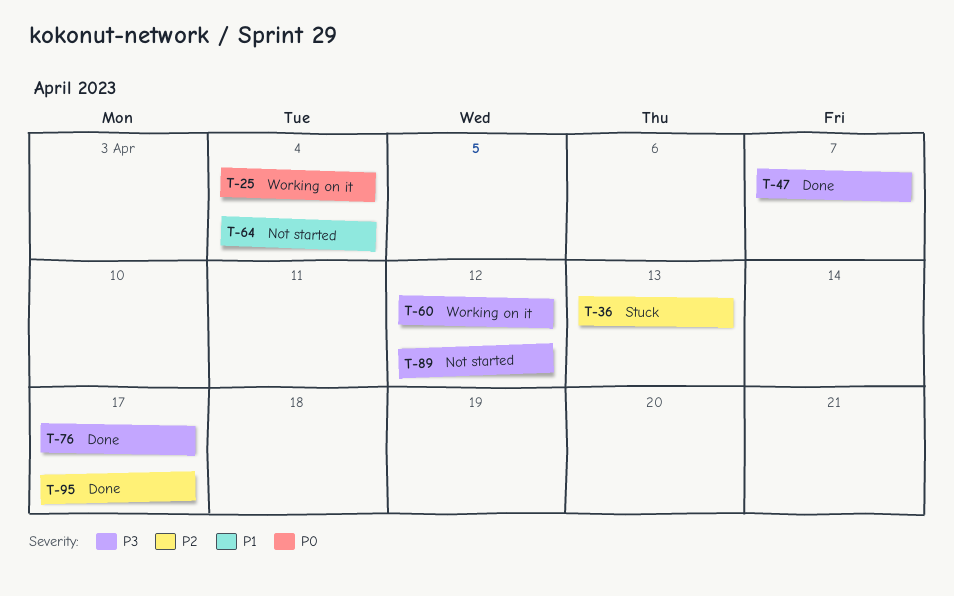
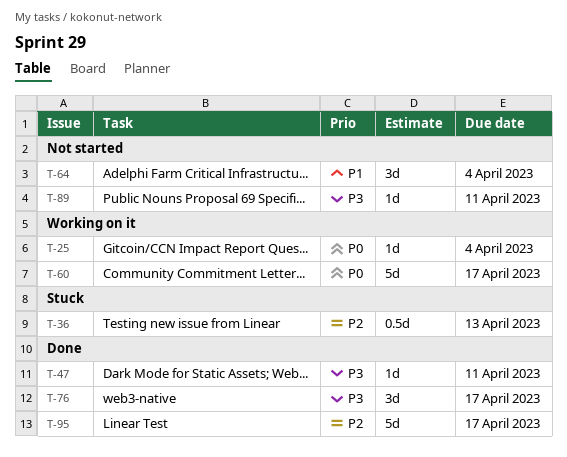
T-47, due: Apr 7 -> Apr 11
T-60, priority: P3 -> P0
T-60, due: Apr 12 -> Apr 17
T-89, due: Apr 12 -> Apr 11

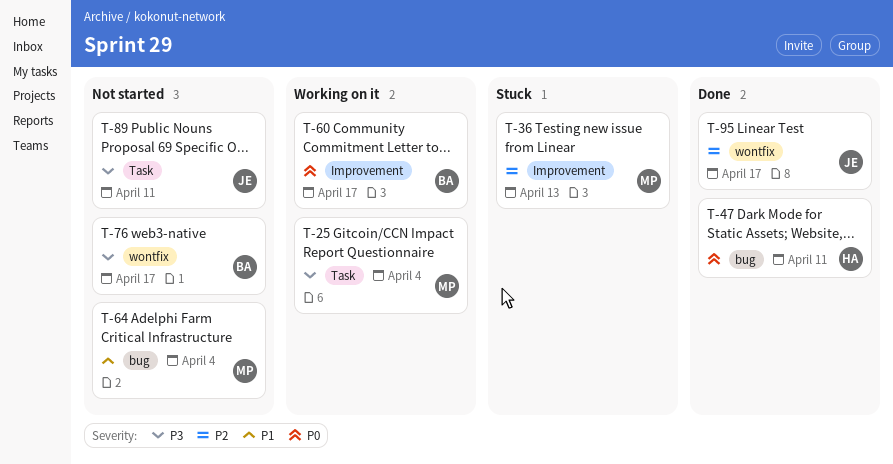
T-25, priority: P0 -> P3
T-47, priority: P3 -> P0
T-76, status: Done -> Not started

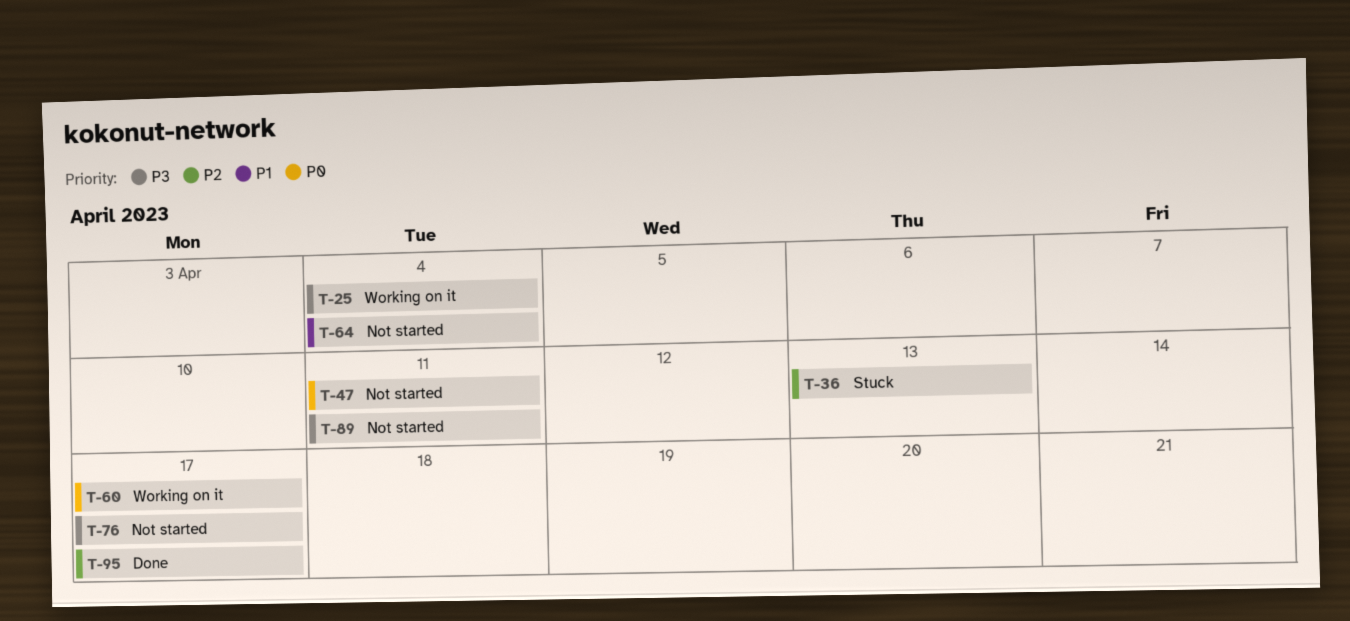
T-47, status: Done -> Not started

